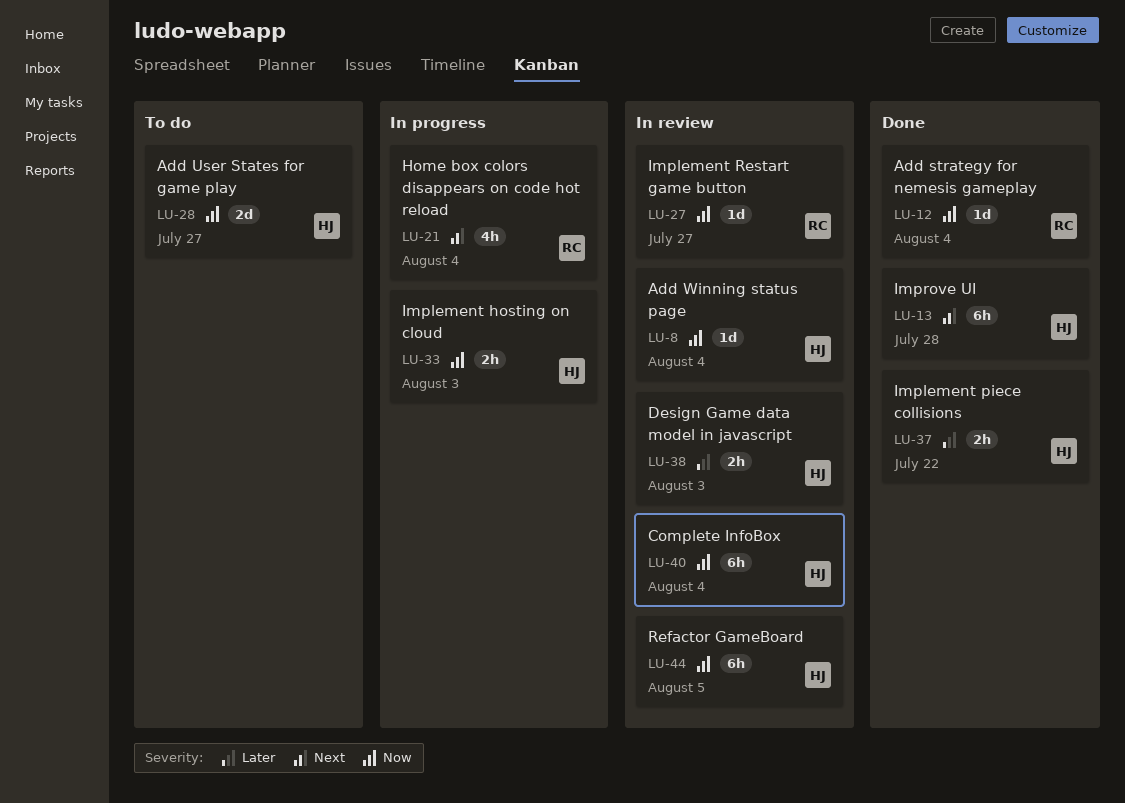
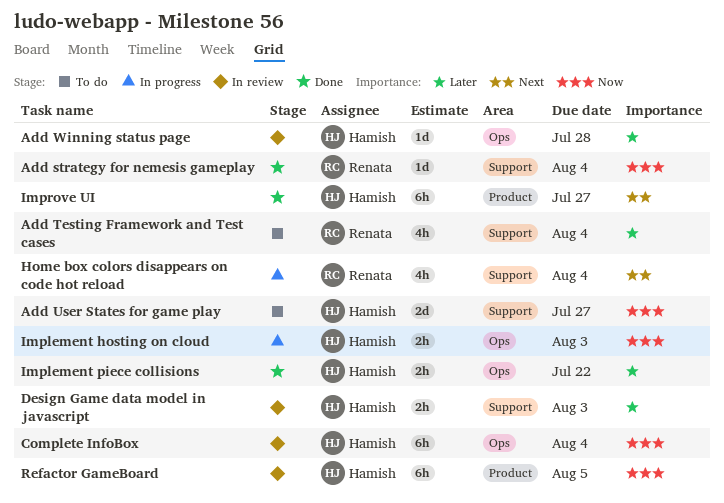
Add Testing Framework and Test cases: none -> present
Add Winning status page, priority: Now -> Later
Add Winning status page, due: Aug 4 -> Jul 28
Implement Restart game button: present -> none
Improve UI, due: Jul 28 -> Jul 27

